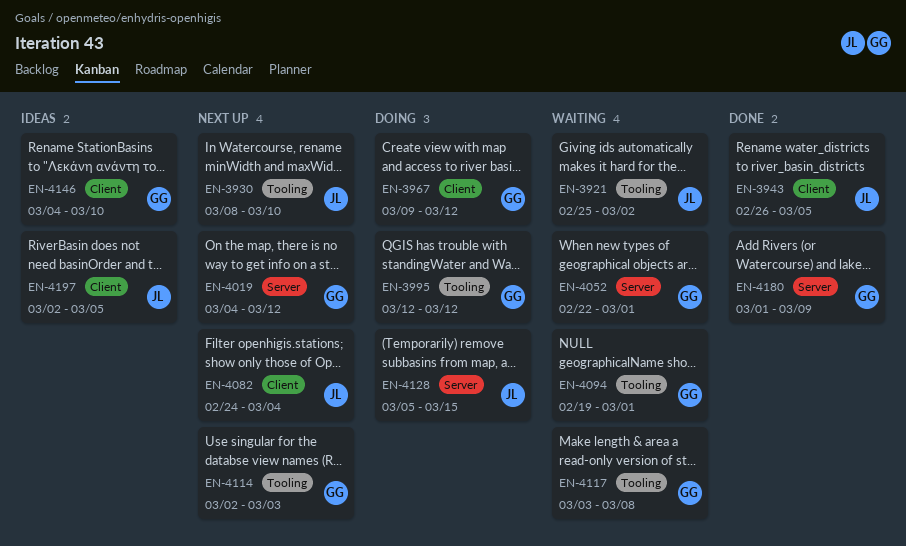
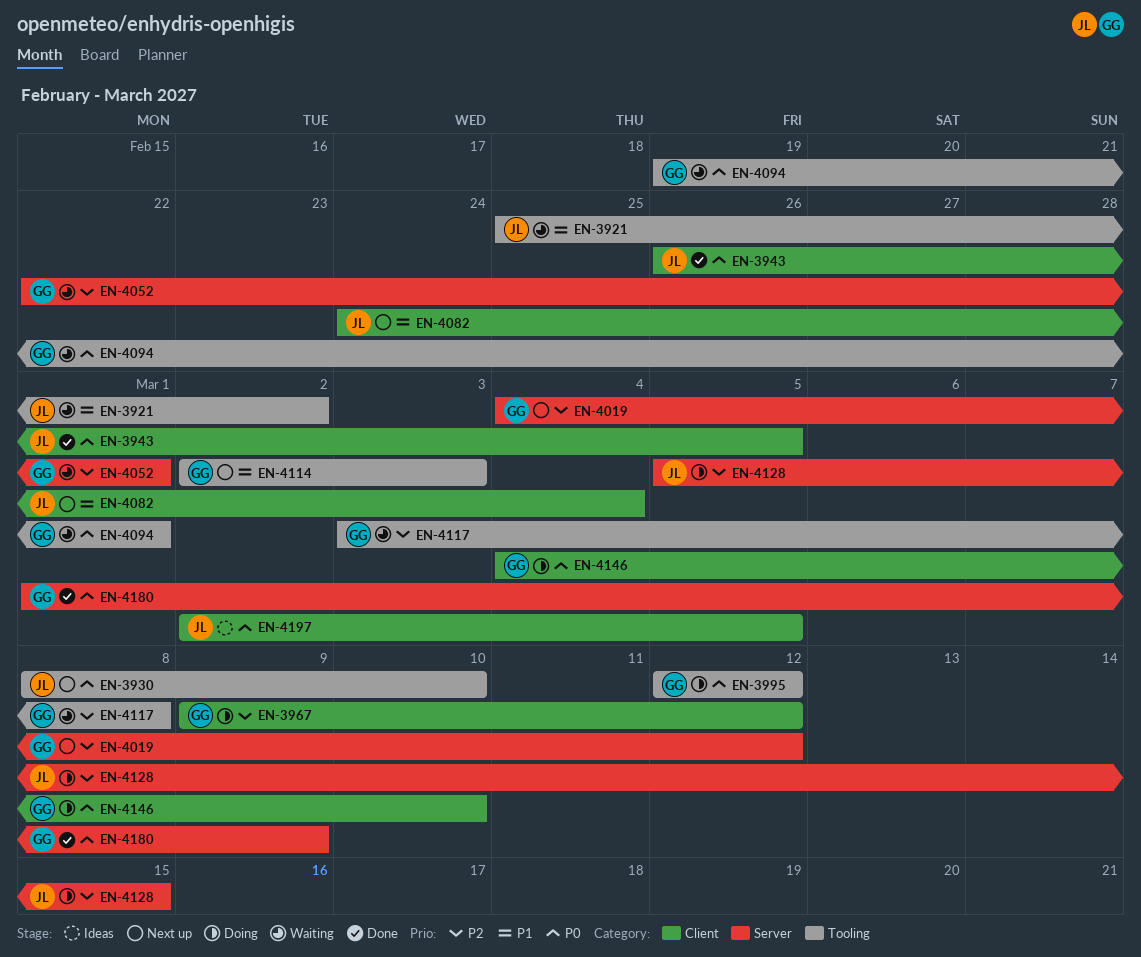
EN-4146, status: Ideas -> Doing

